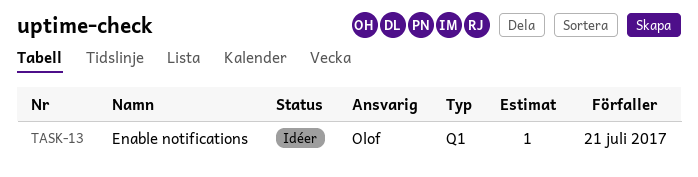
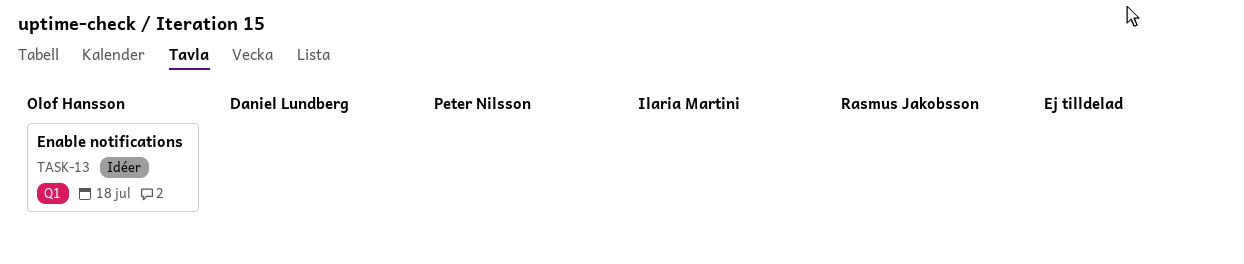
TASK-13, due: Jul 21 -> Jul 18

